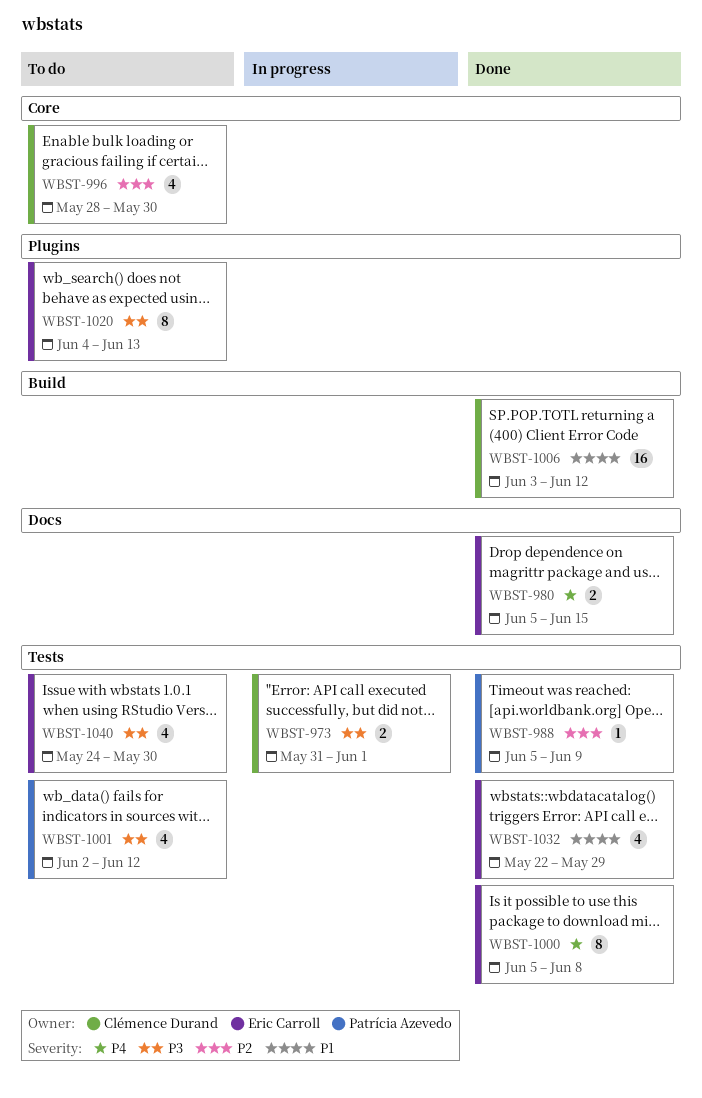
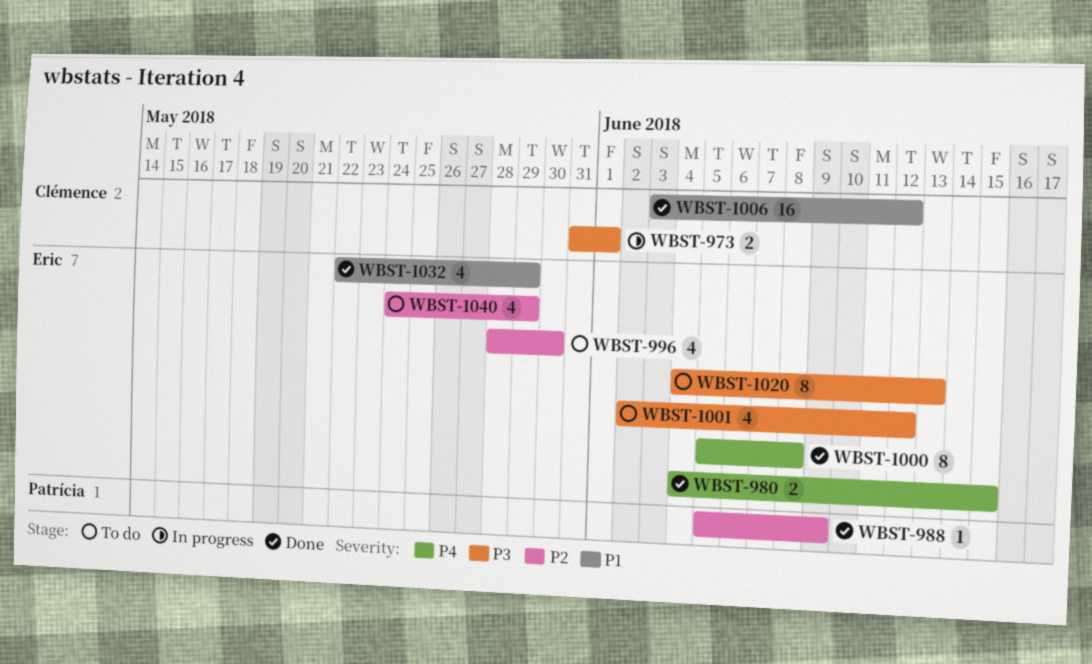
WBST-980, start: Jun 5 -> Jun 4
WBST-996, owner: Clémence Durand -> Eric Carroll
WBST-1001, owner: Patrícia Azevedo -> Eric Carroll
WBST-1040, priority: P3 -> P2
WBST-1040, due: May 30 -> May 29

